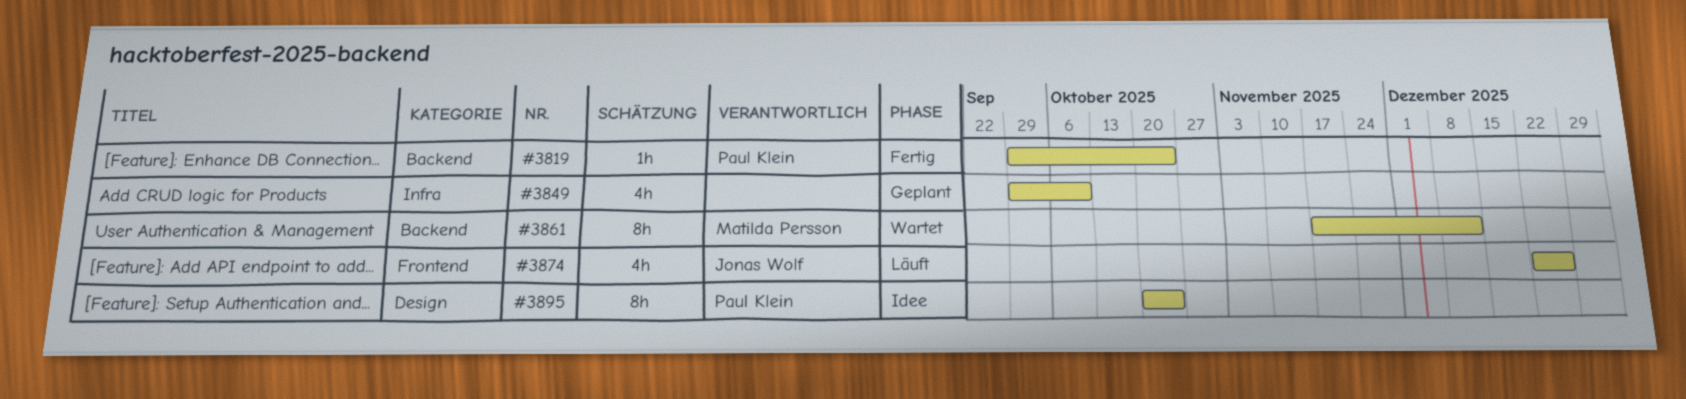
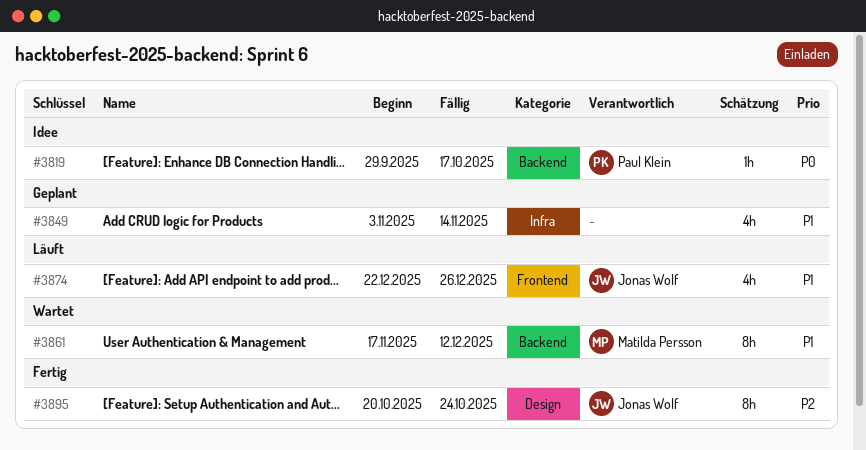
#3819, status: Fertig -> Idee
#3819, due: Oct 24 -> Oct 17
#3849, start: Sep 29 -> Nov 3
#3849, due: Oct 10 -> Nov 14
#3895, status: Idee -> Fertig
#3895, owner: Paul Klein -> Jonas Wolf

